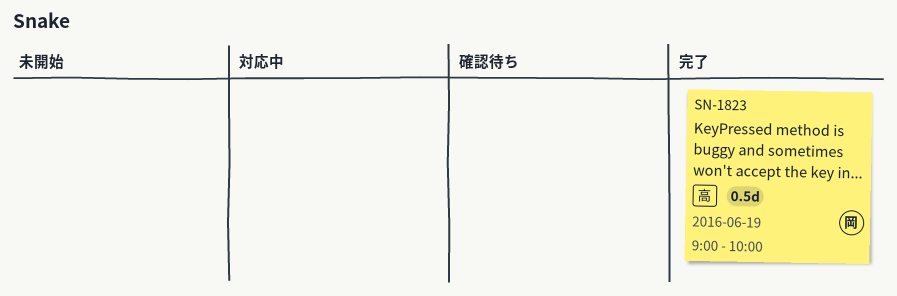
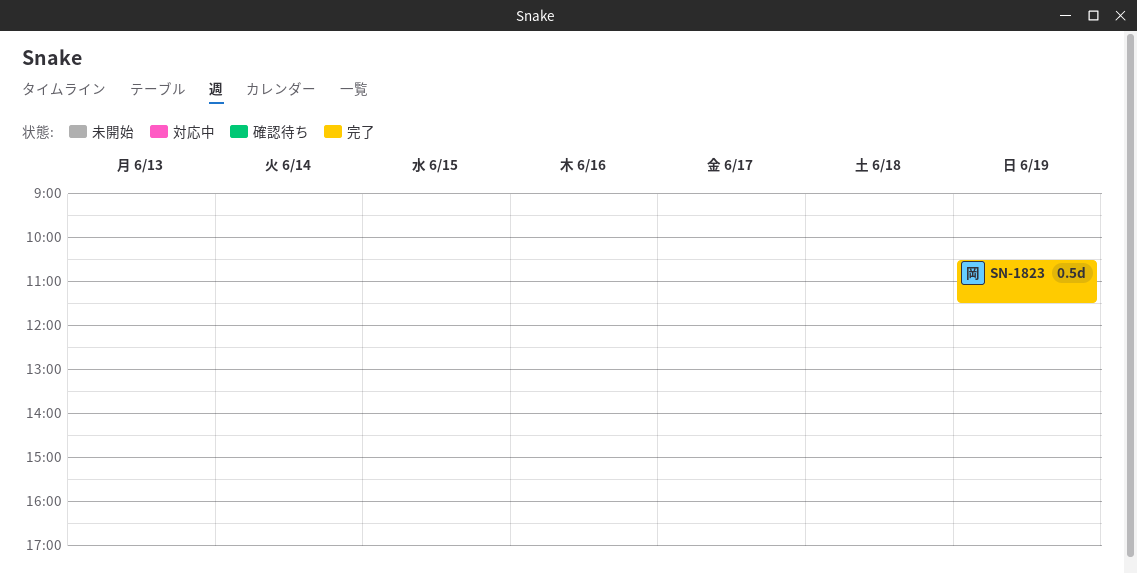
SN-1823, begins: 09:00 -> 10:30
SN-1823, ends: 10:00 -> 11:30

